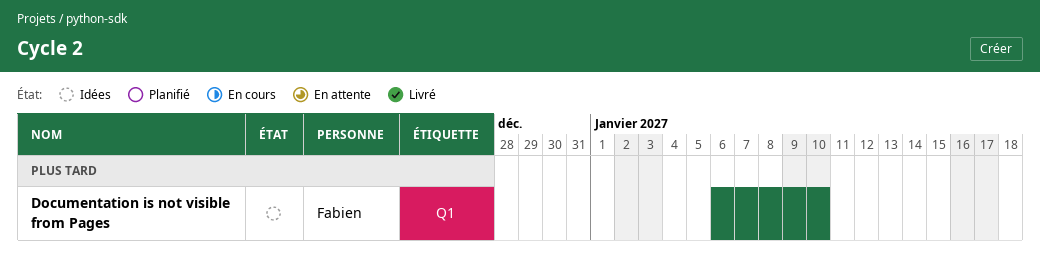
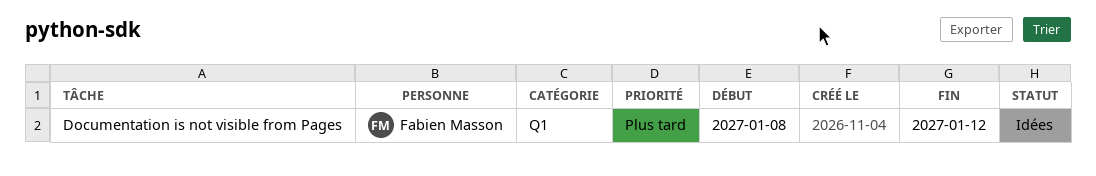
Documentation is not visible from Pages, start: Jan 6 -> Jan 8
Documentation is not visible from Pages, due: Jan 10 -> Jan 12

